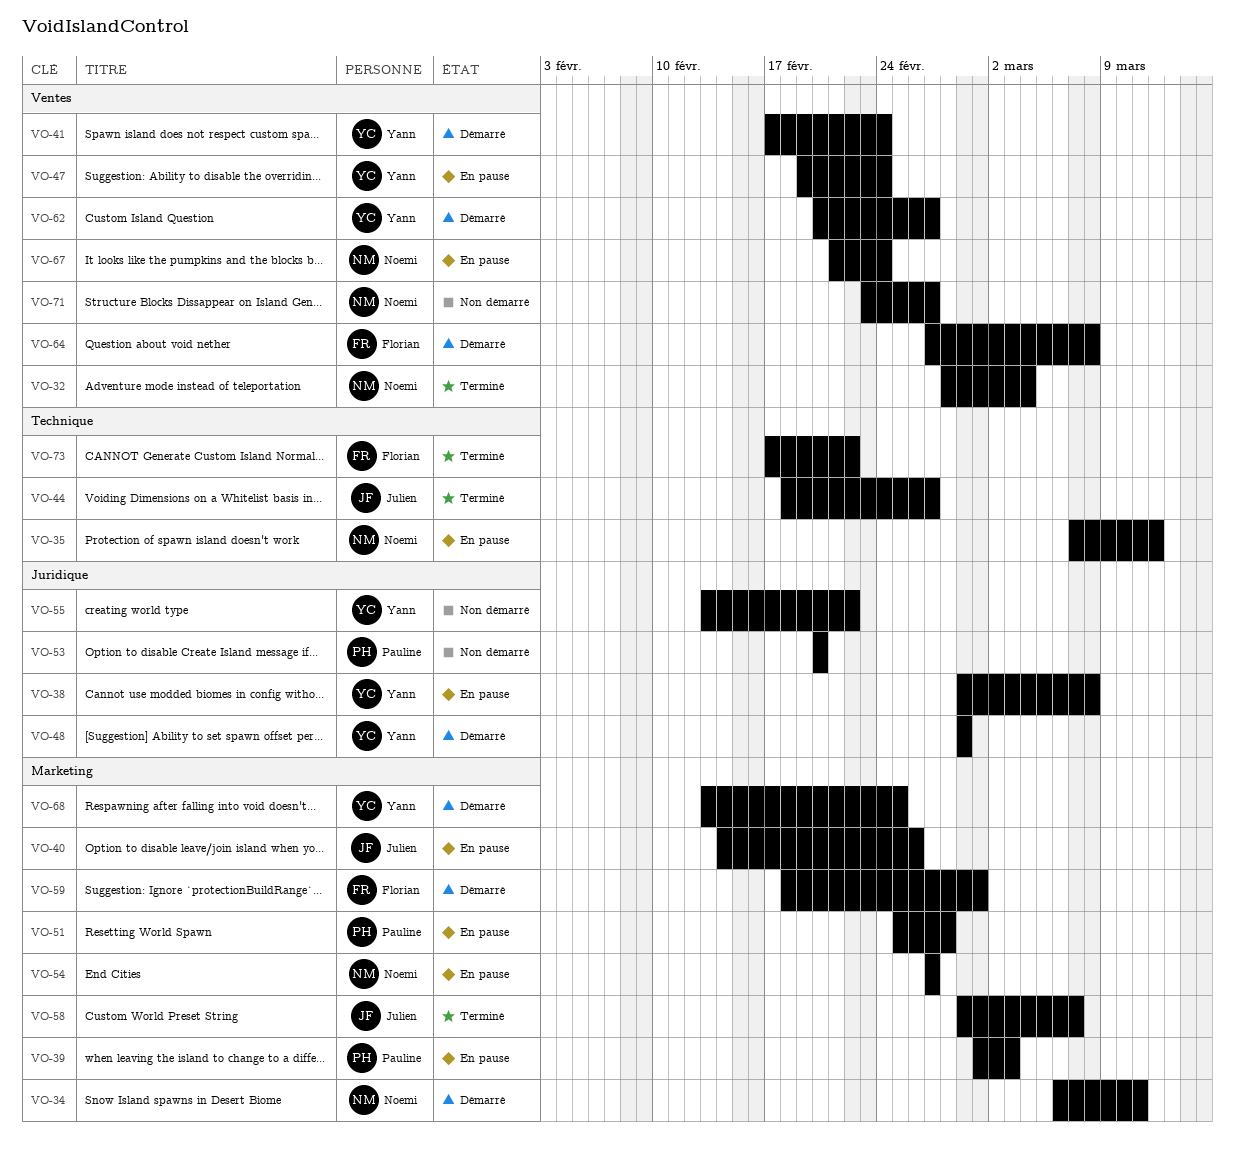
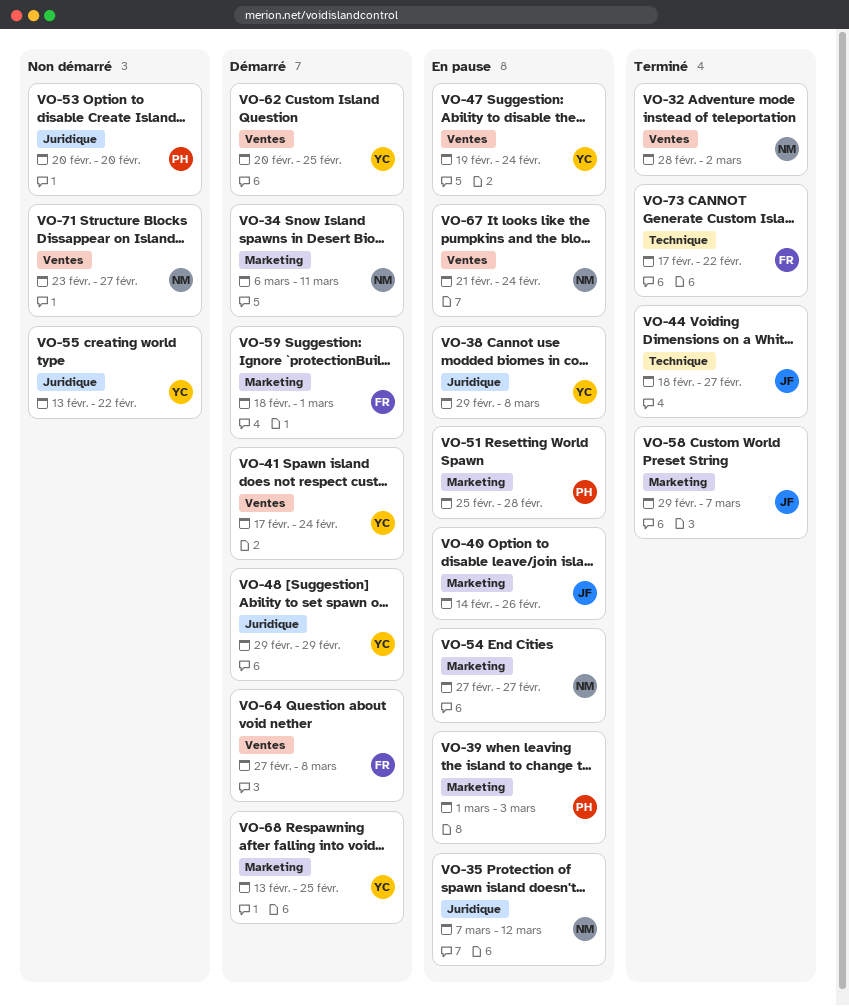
VO-32, due: Mar 4 -> Mar 2
VO-35, label: Technique -> Juridique
VO-62, due: Feb 27 -> Feb 25

